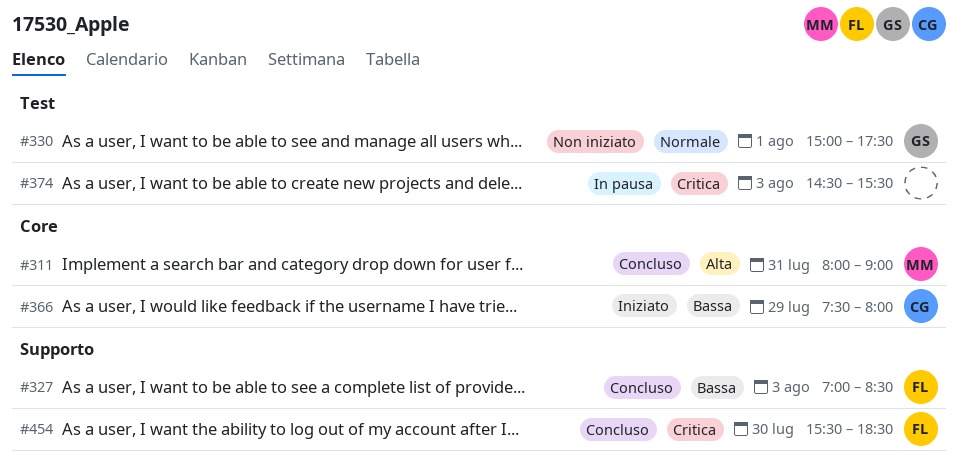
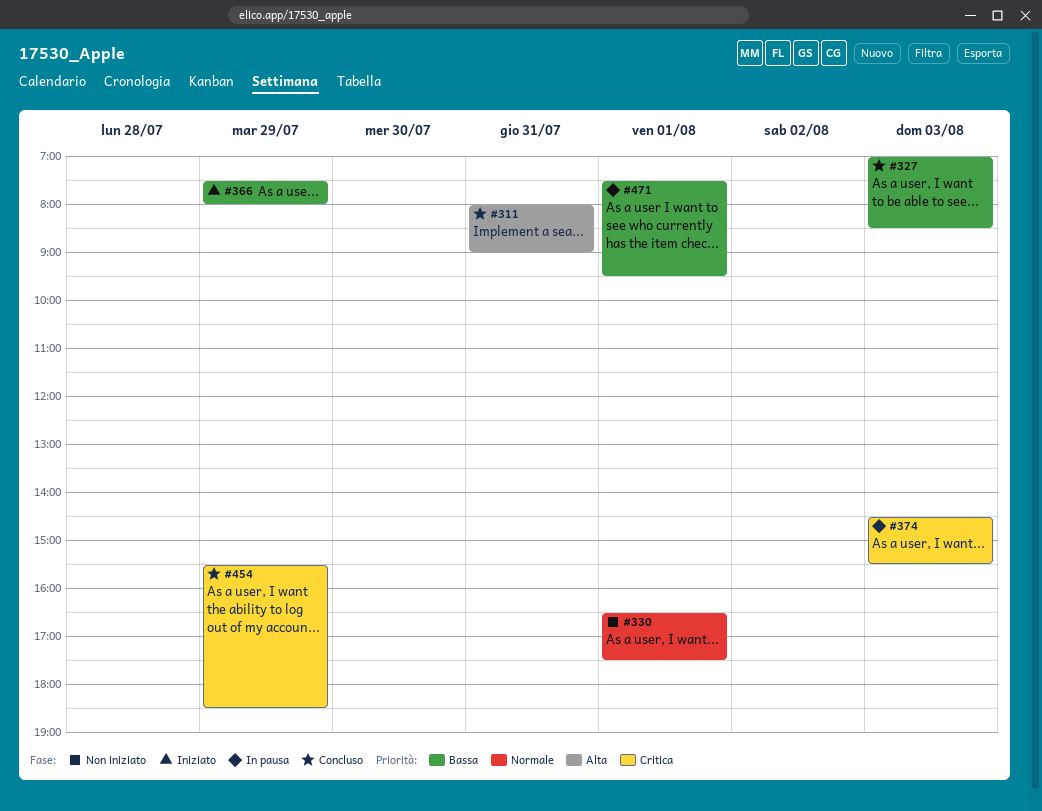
#330, begins: 15:00 -> 16:30
#454, day: Jul 30 -> Jul 29
#471: none -> present

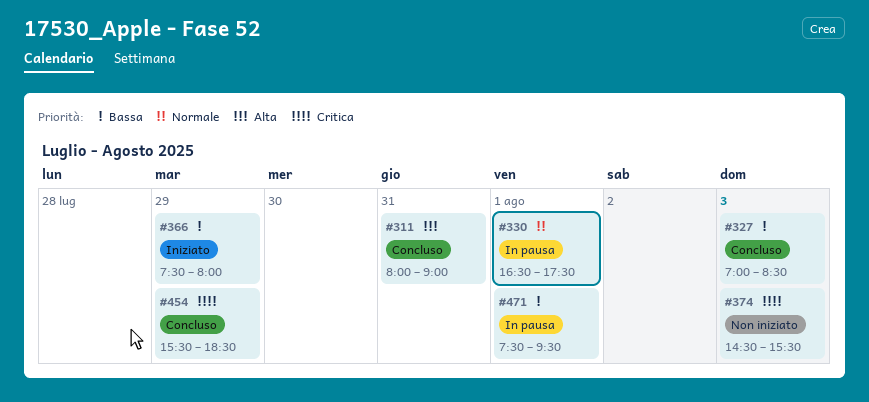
#330, status: Non iniziato -> In pausa
#374, status: In pausa -> Non iniziato

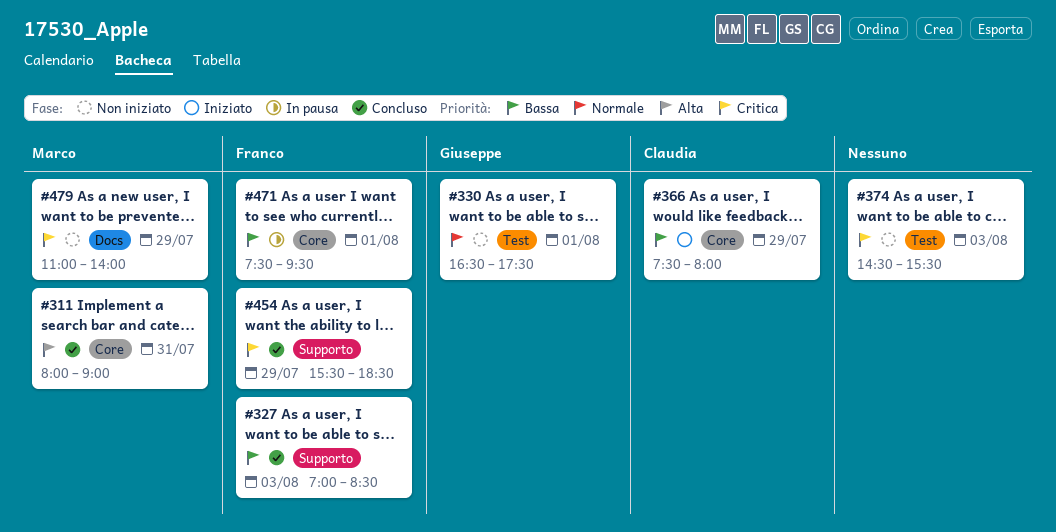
#330, status: In pausa -> Non iniziato
#479: none -> present

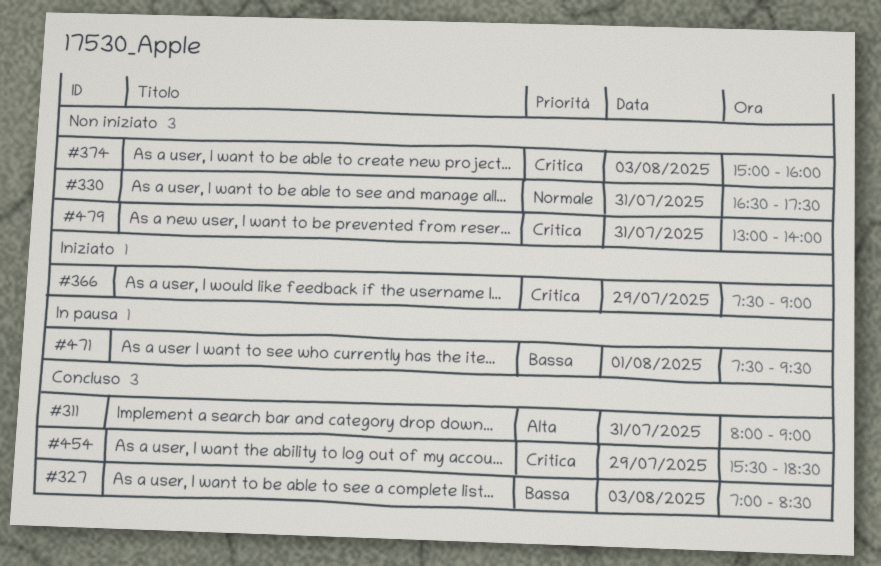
#330, day: Aug 1 -> Jul 31
#366, priority: Bassa -> Critica
#366, ends: 08:00 -> 09:00
#374, begins: 14:30 -> 15:00
#374, ends: 15:30 -> 16:00
#479, day: Jul 29 -> Jul 31
#479, begins: 11:00 -> 13:00

